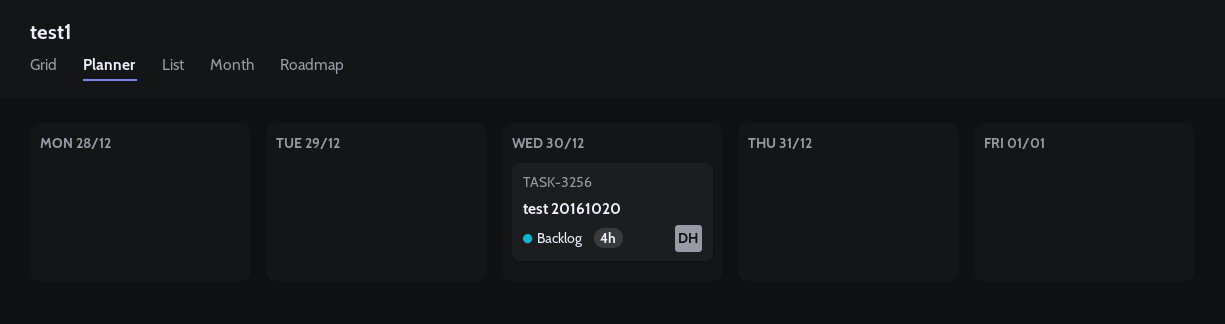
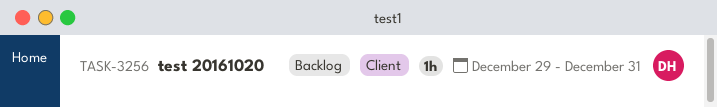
TASK-3256, estimate: 4h -> 1h
TASK-3256, due: Dec 30 -> Dec 31

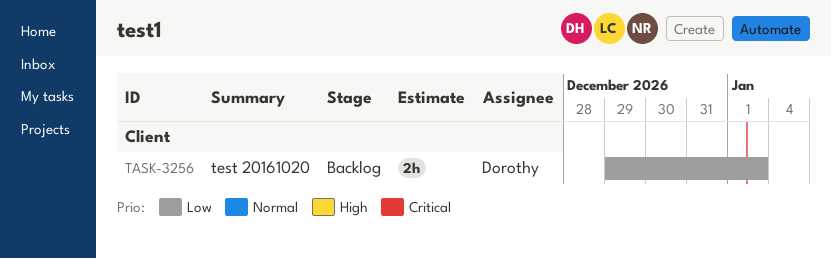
TASK-3256, estimate: 1h -> 2h
TASK-3256, due: Dec 31 -> Jan 1

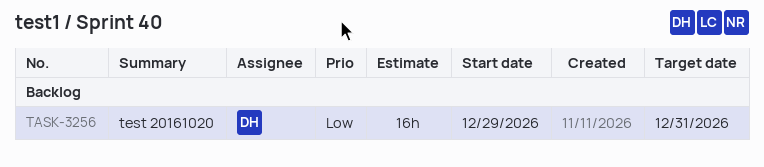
TASK-3256, estimate: 2h -> 16h
TASK-3256, due: Jan 1 -> Dec 31

